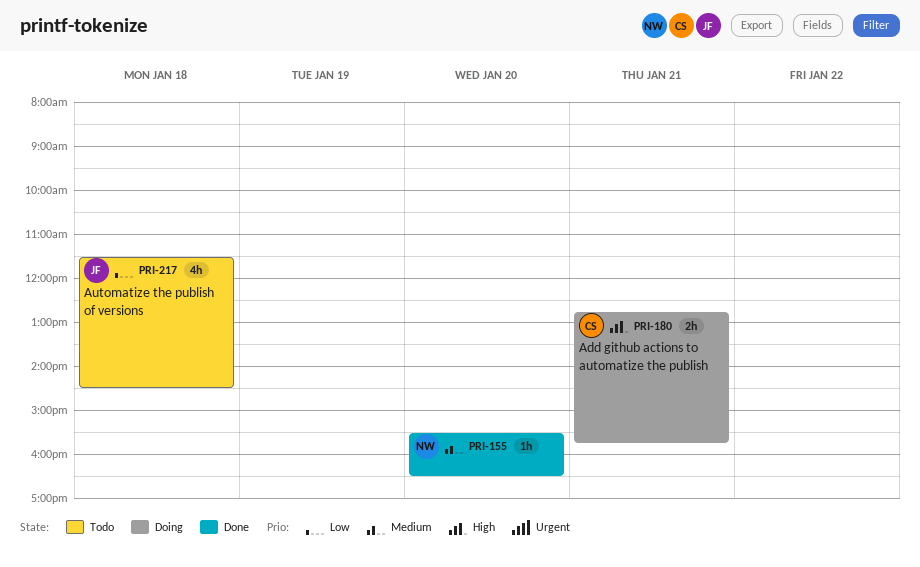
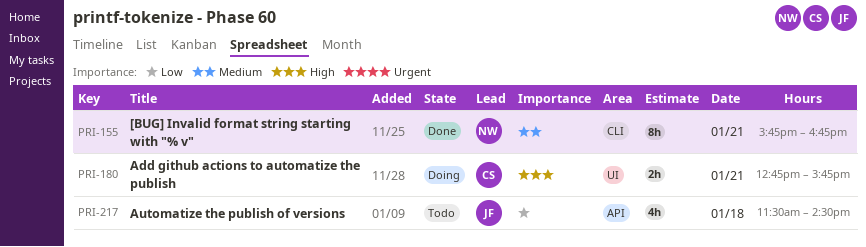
PRI-155, estimate: 1h -> 8h
PRI-155, day: Jan 20 -> Jan 21
PRI-155, begins: 15:30 -> 15:45
PRI-155, ends: 16:30 -> 16:45

